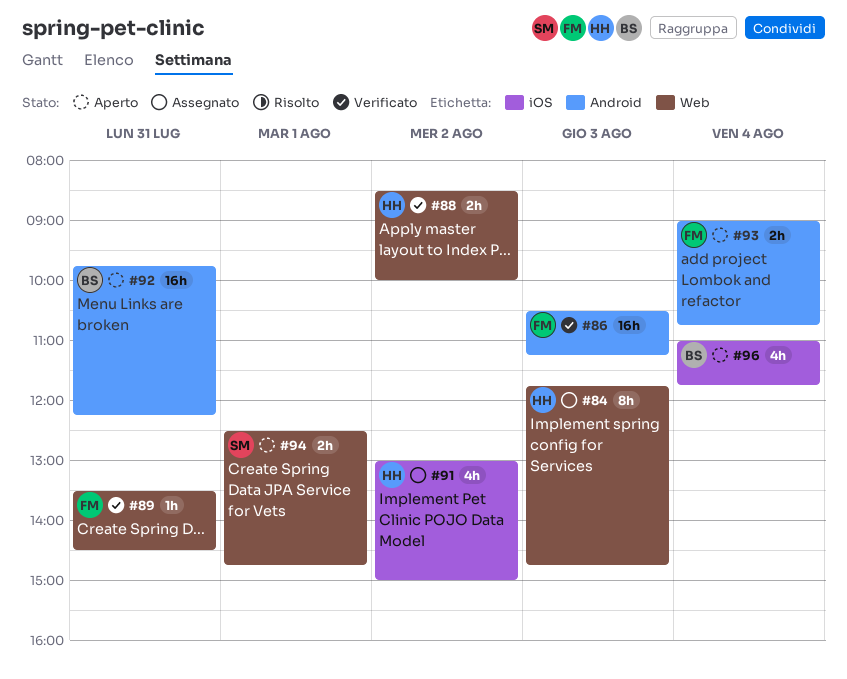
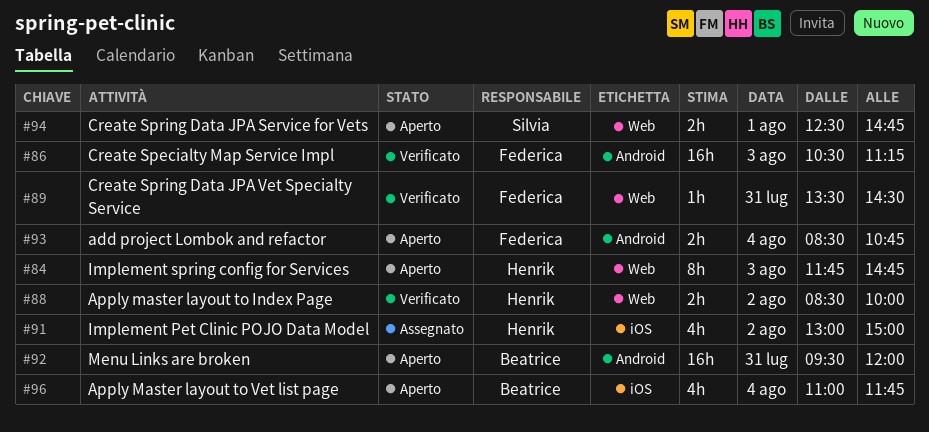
#84, status: Assegnato -> Aperto
#92, begins: 09:45 -> 09:30
#92, ends: 12:15 -> 12:00
#93, begins: 09:00 -> 08:30

